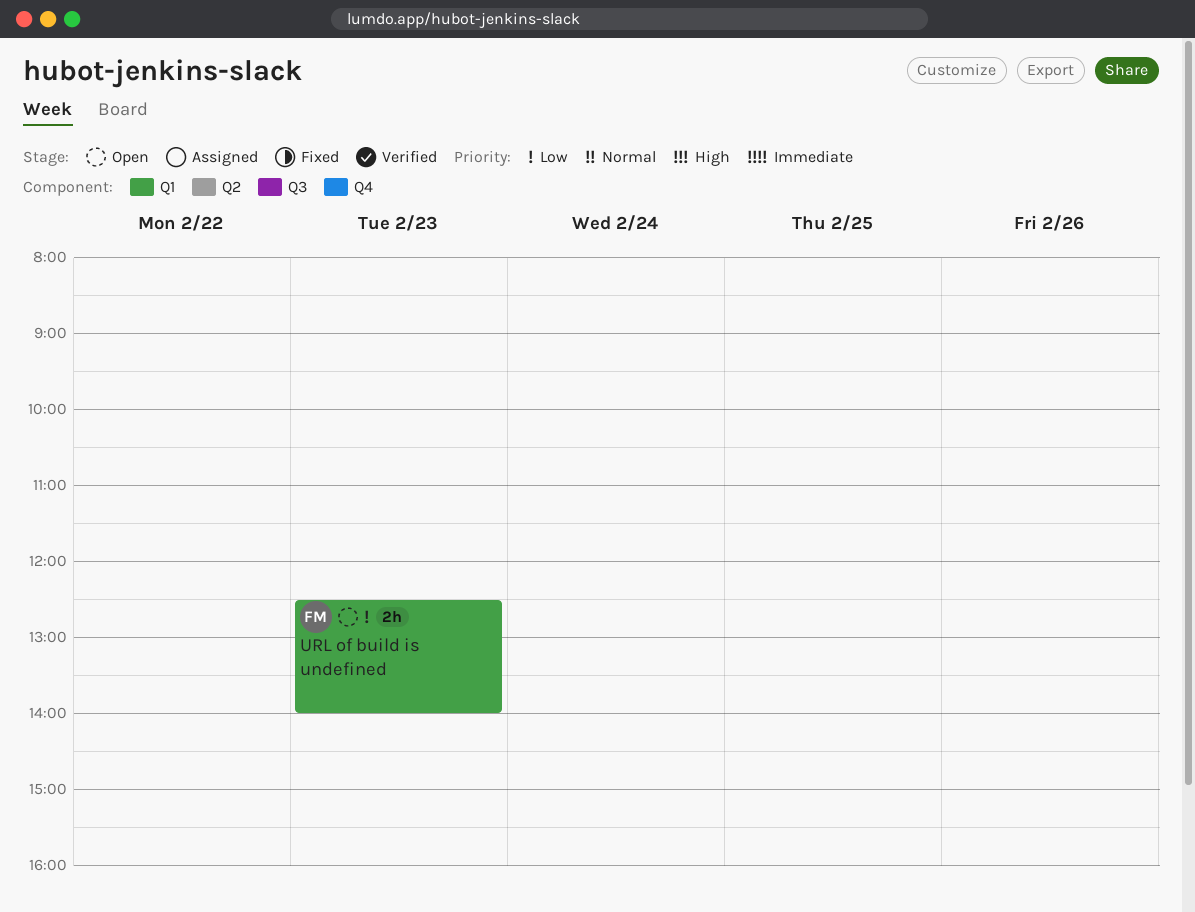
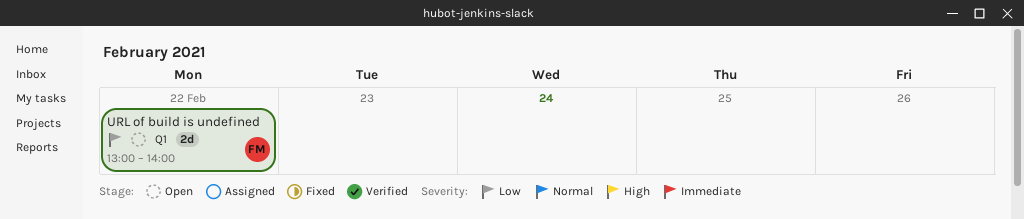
URL of build is undefined, estimate: 2h -> 2d
URL of build is undefined, day: Feb 23 -> Feb 22
URL of build is undefined, begins: 12:30 -> 13:00

